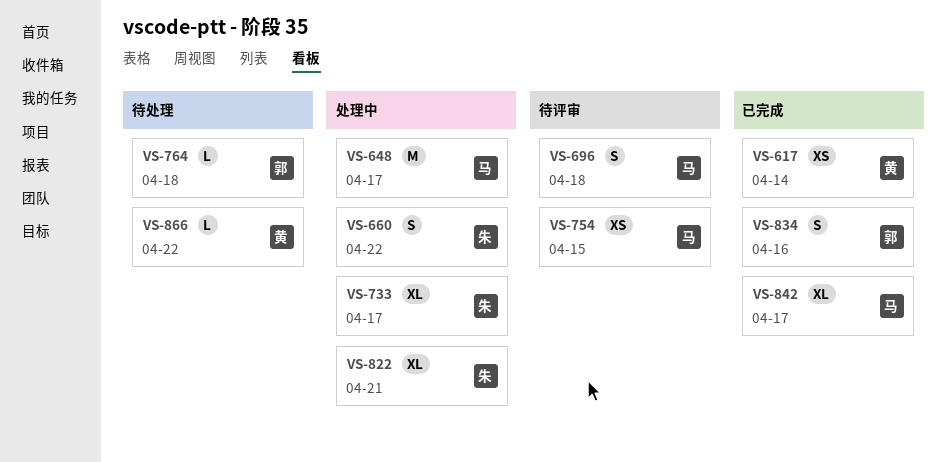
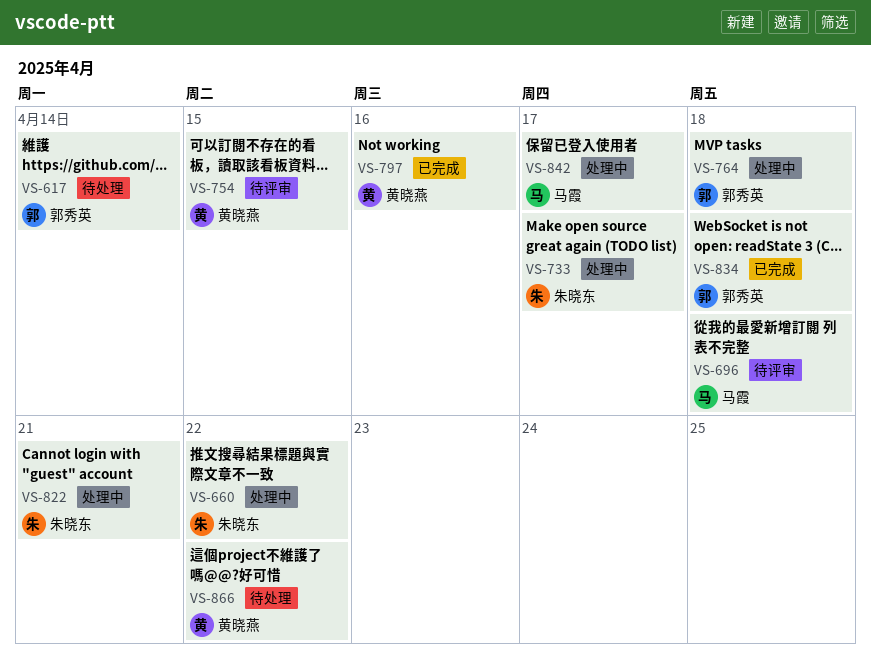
VS-617, status: 已完成 -> 待处理
VS-617, owner: 黄晓燕 -> 郭秀英
VS-648: present -> none
VS-754, owner: 马霞 -> 黄晓燕
VS-764, status: 待处理 -> 处理中
VS-797: none -> present
VS-834, due: Apr 16 -> Apr 18
VS-842, status: 已完成 -> 处理中

